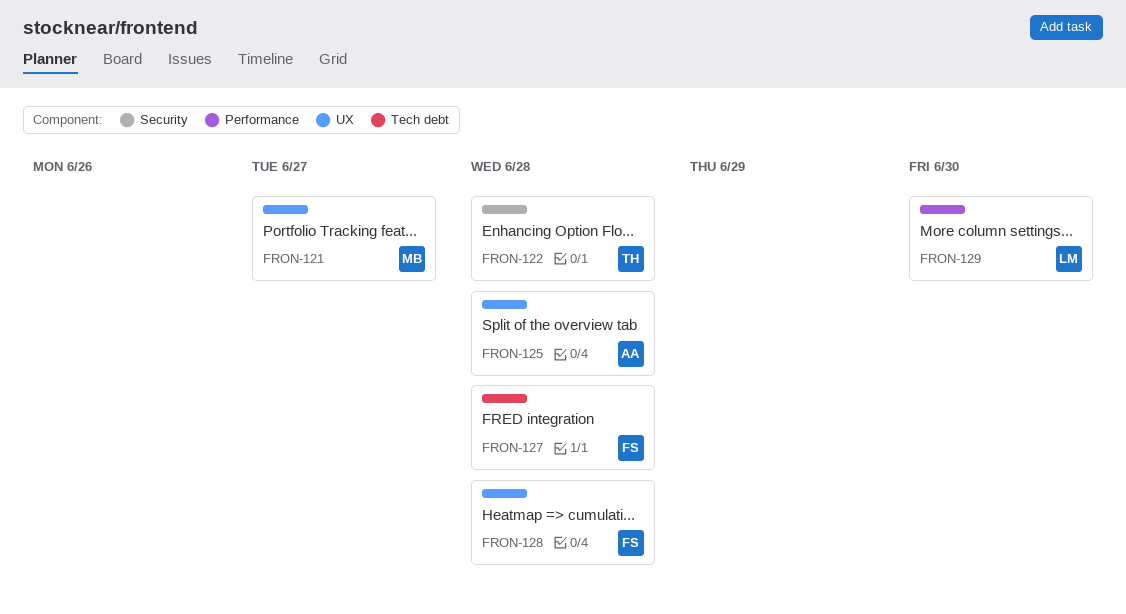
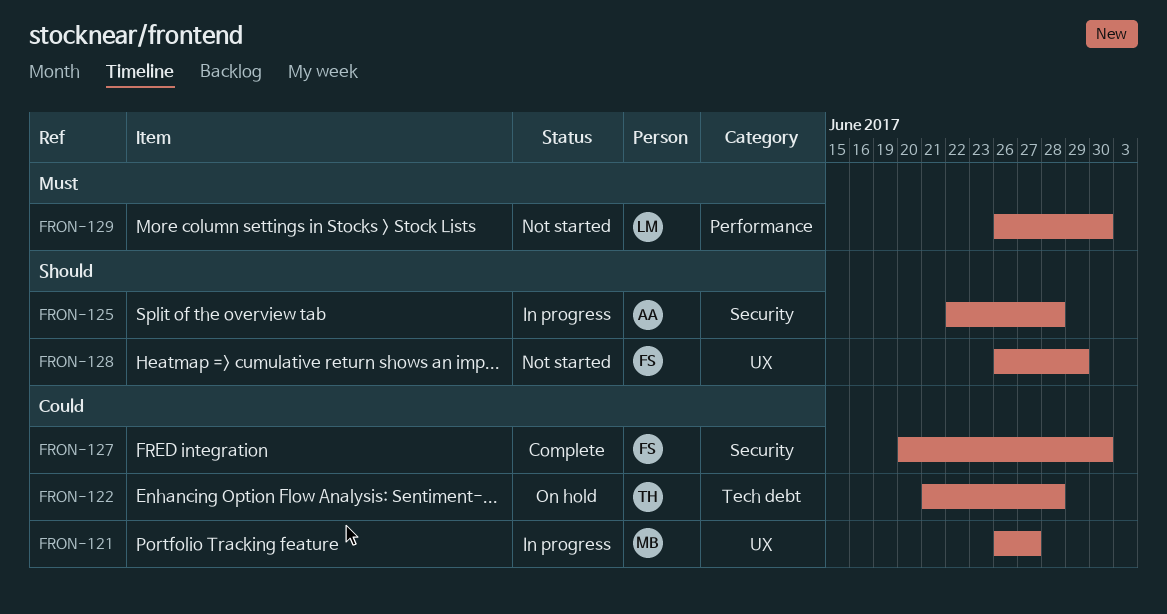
FRON-122, label: Security -> Tech debt
FRON-125, label: UX -> Security
FRON-127, label: Tech debt -> Security
FRON-127, due: Jun 28 -> Jun 30
FRON-128, due: Jun 28 -> Jun 29

